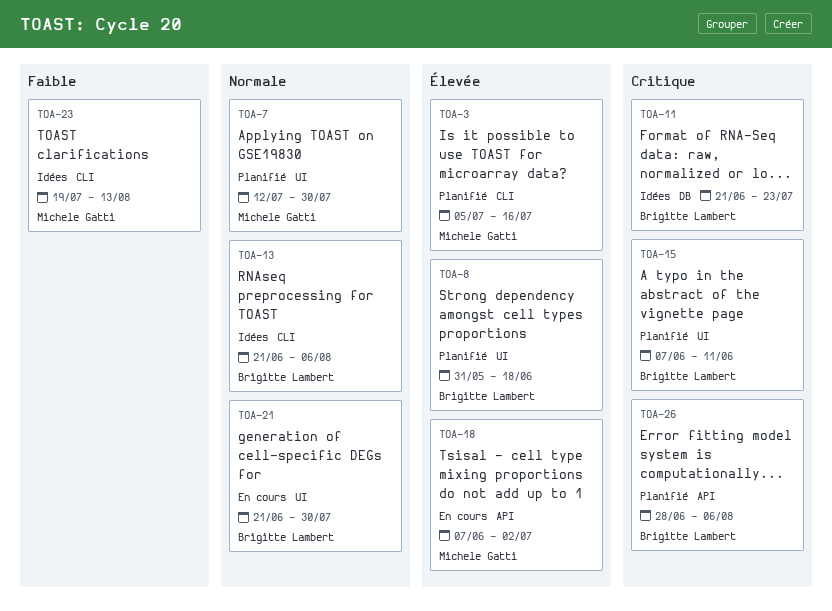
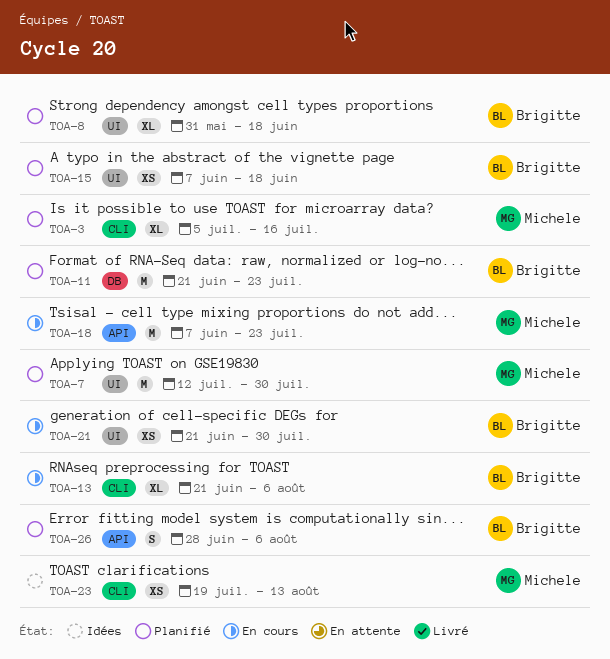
TOA-11, status: Idées -> Planifié
TOA-13, status: Idées -> En cours
TOA-15, due: Jun 11 -> Jun 18
TOA-18, due: Jul 2 -> Jul 23

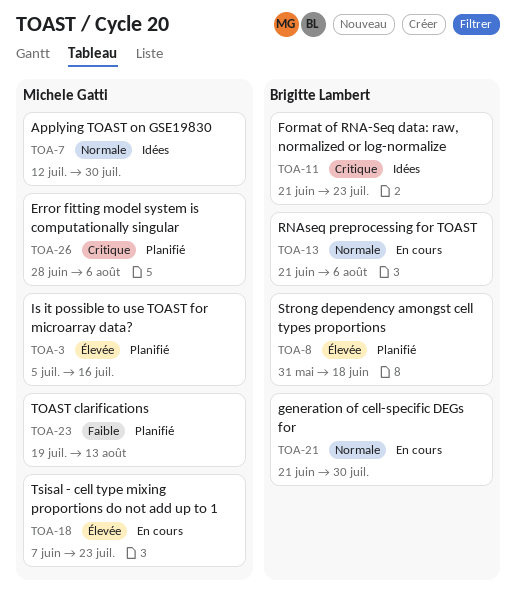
TOA-7, status: Planifié -> Idées
TOA-11, status: Planifié -> Idées
TOA-15: present -> none
TOA-23, status: Idées -> Planifié
TOA-26, owner: Brigitte Lambert -> Michele Gatti

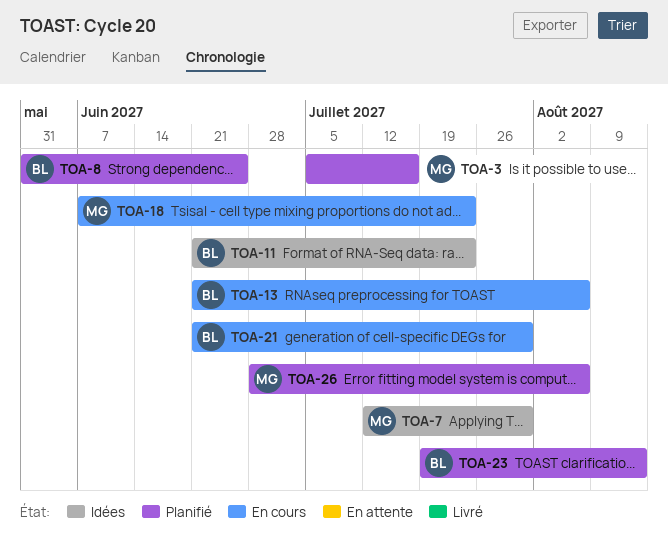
TOA-8, due: Jun 18 -> Jun 25
TOA-23, owner: Michele Gatti -> Brigitte Lambert

